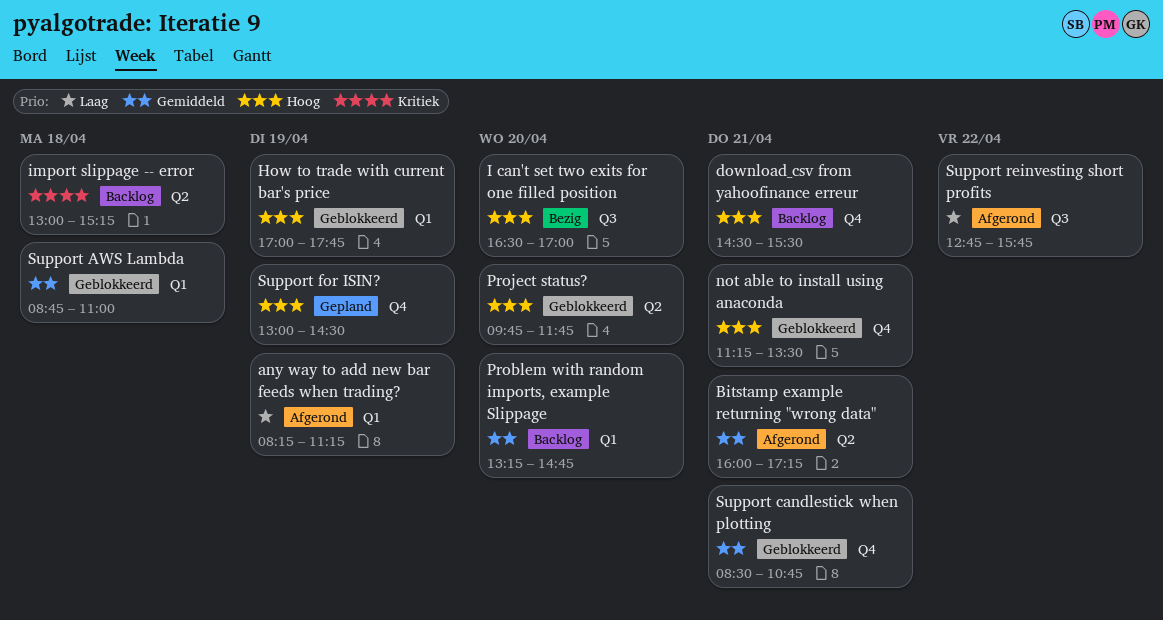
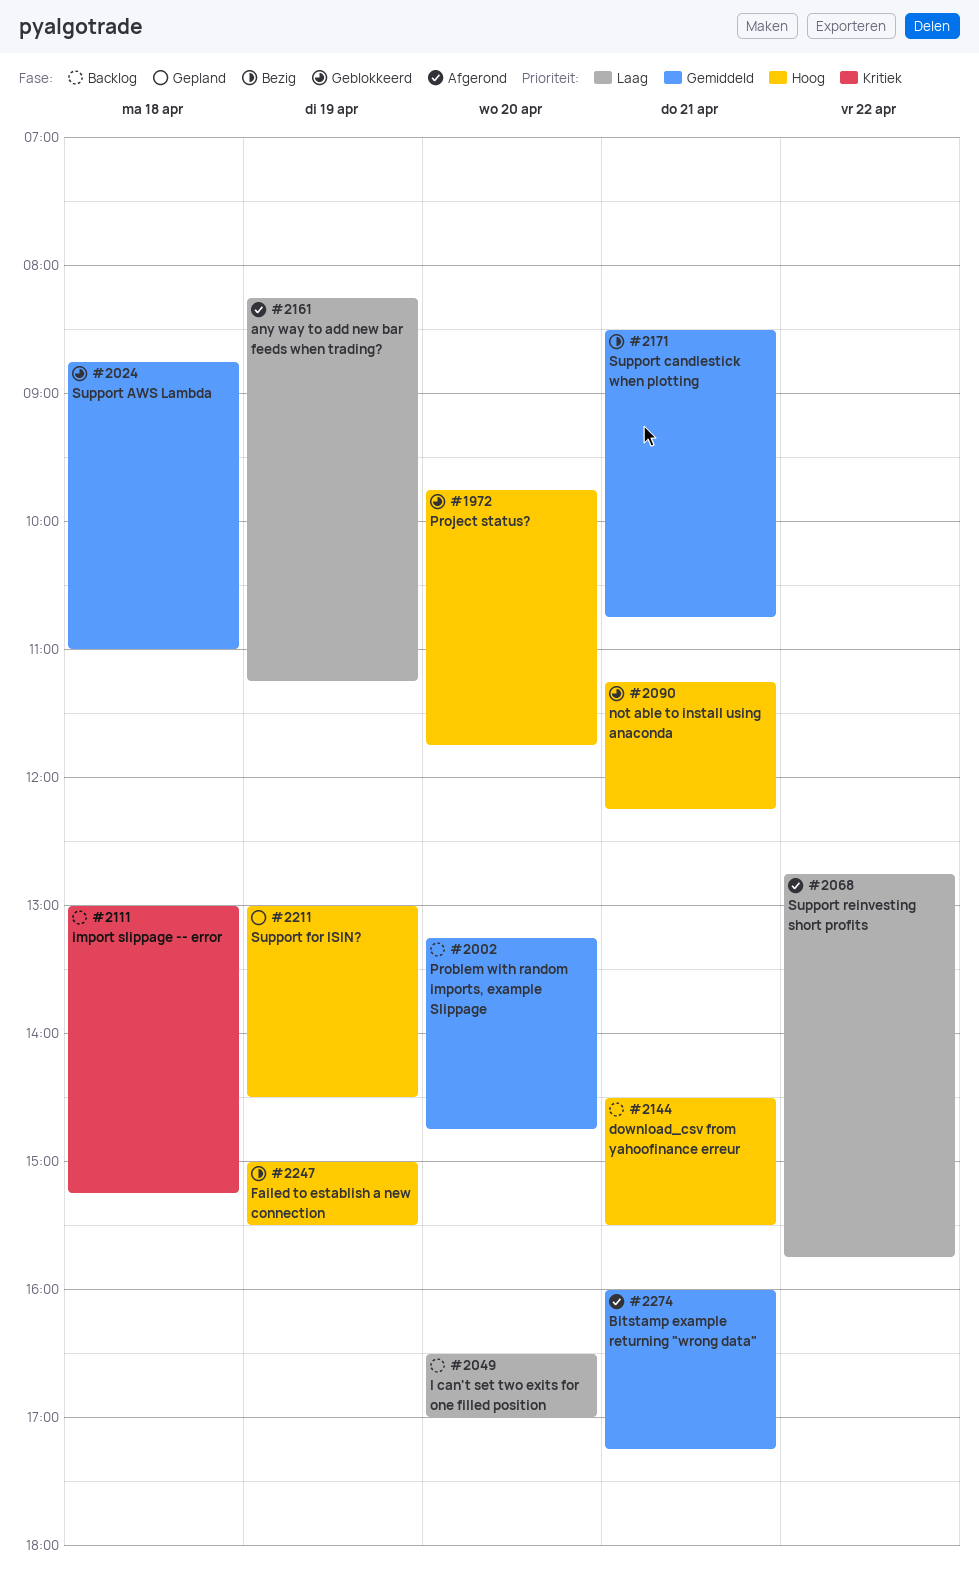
Failed to establish a new connection: none -> present
How to trade with current bar's price: present -> none
I can't set two exits for one filled position, status: Bezig -> Backlog
I can't set two exits for one filled position, priority: Hoog -> Laag
not able to install using anaconda, ends: 13:30 -> 12:15
Support candlestick when plotting, status: Geblokkeerd -> Bezig

